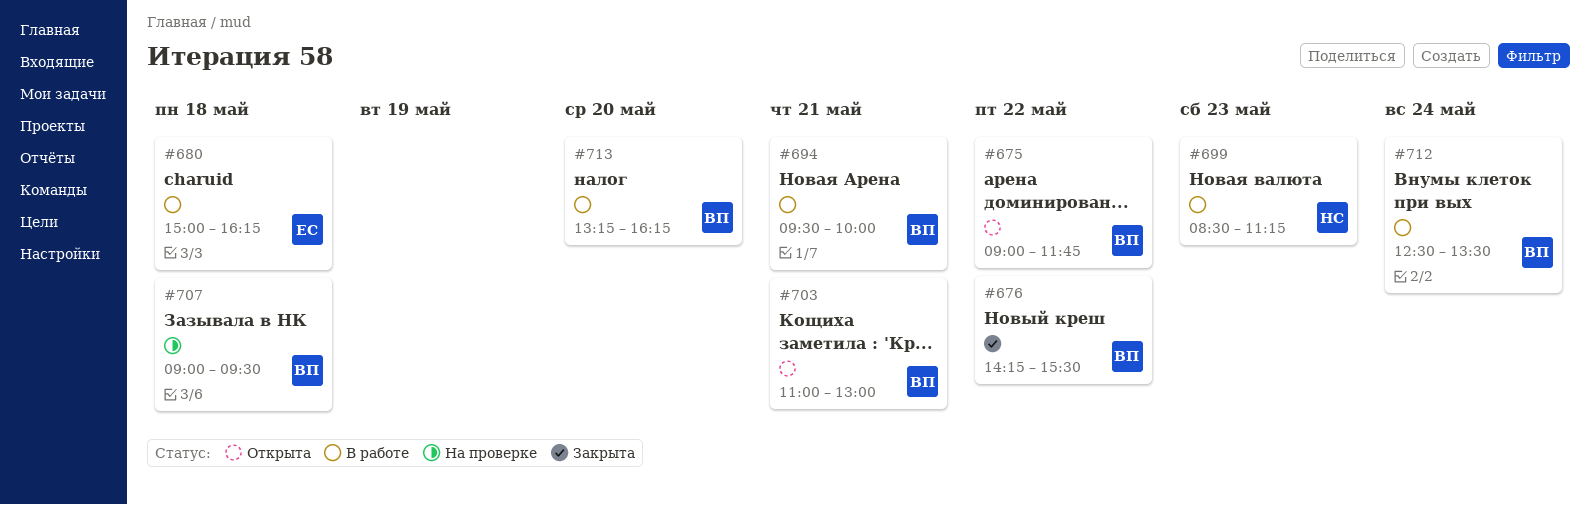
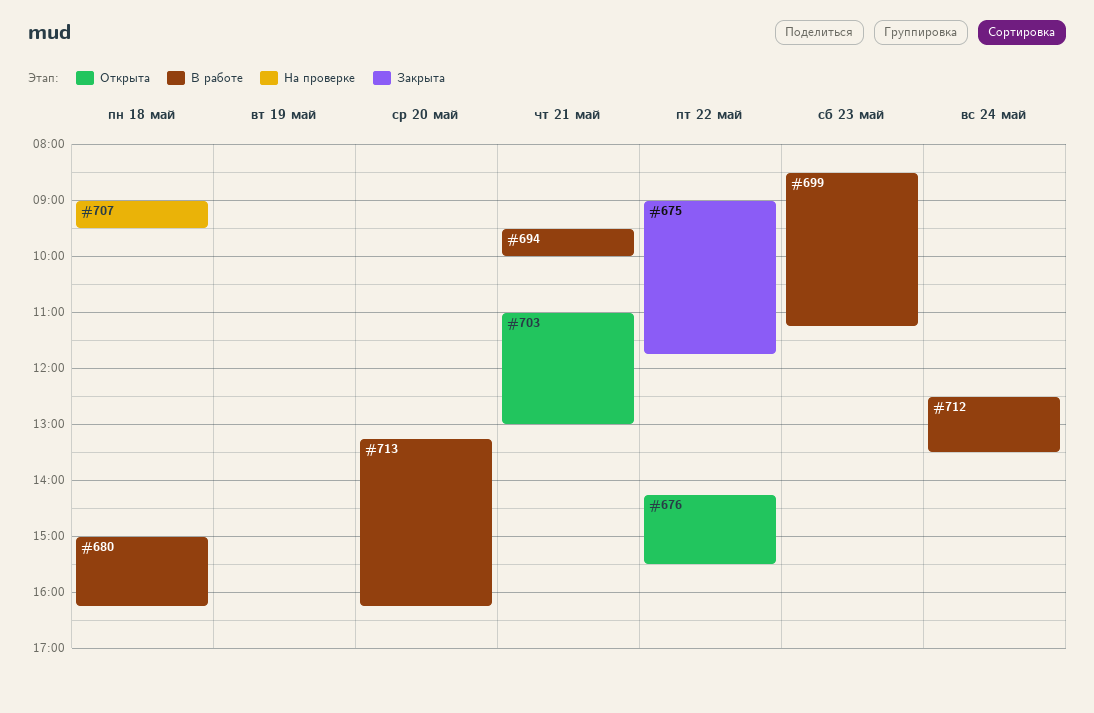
#675, status: Открыта -> Закрыта
#676, status: Закрыта -> Открыта

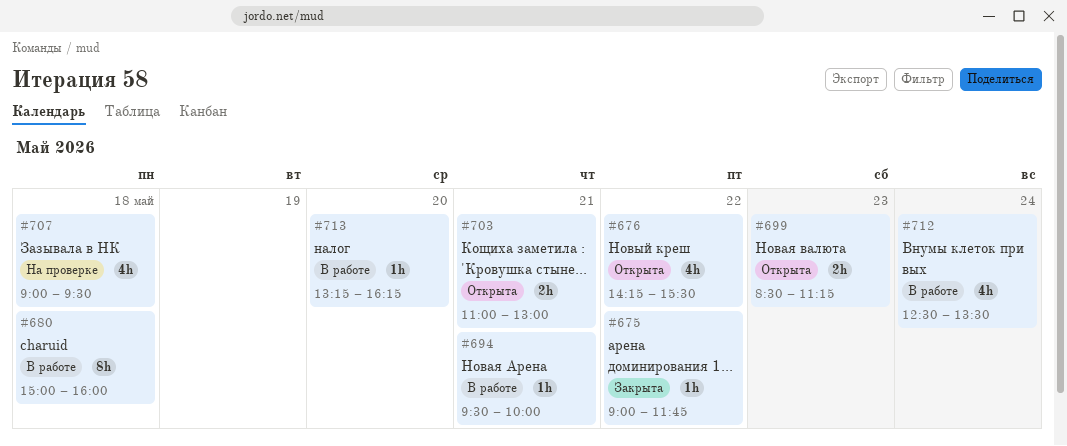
#680, ends: 16:15 -> 16:00
#699, status: В работе -> Открыта

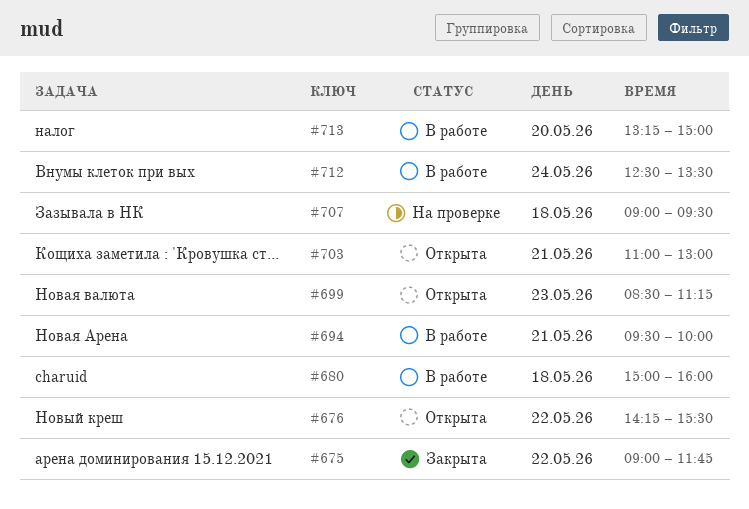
#713, ends: 16:15 -> 15:00

